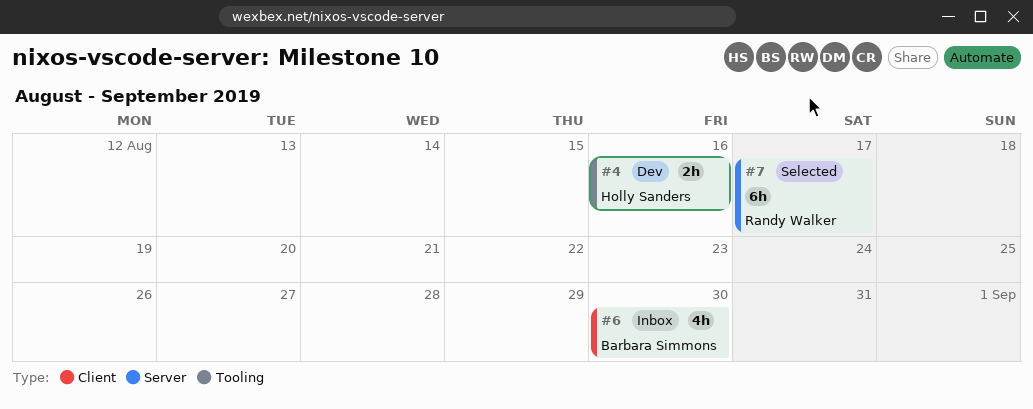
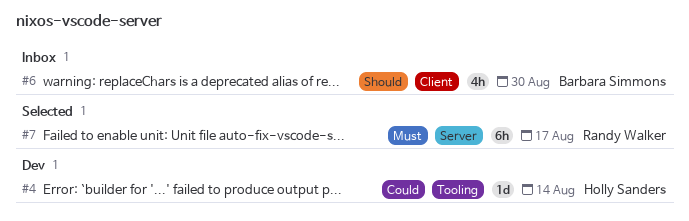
#4, estimate: 2h -> 1d
#4, due: Aug 16 -> Aug 14

